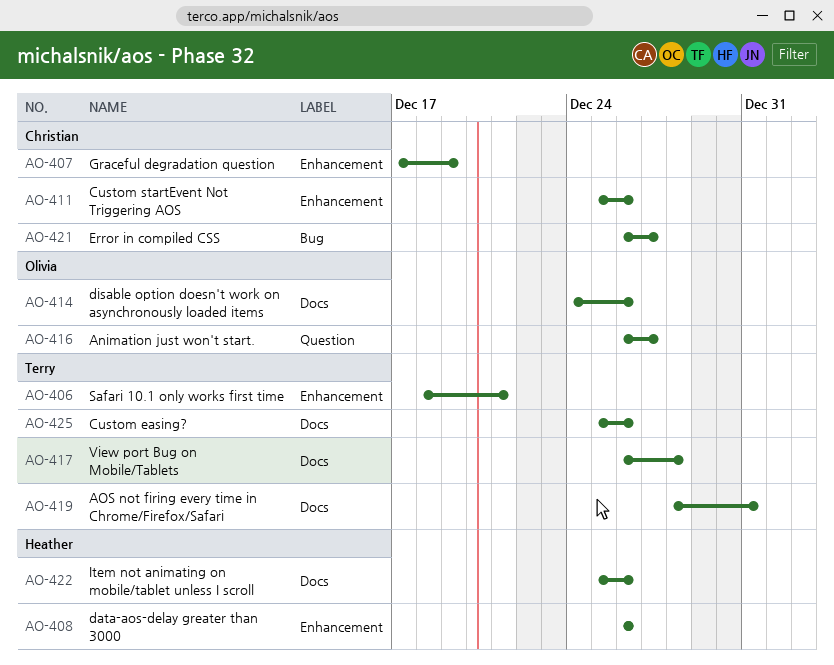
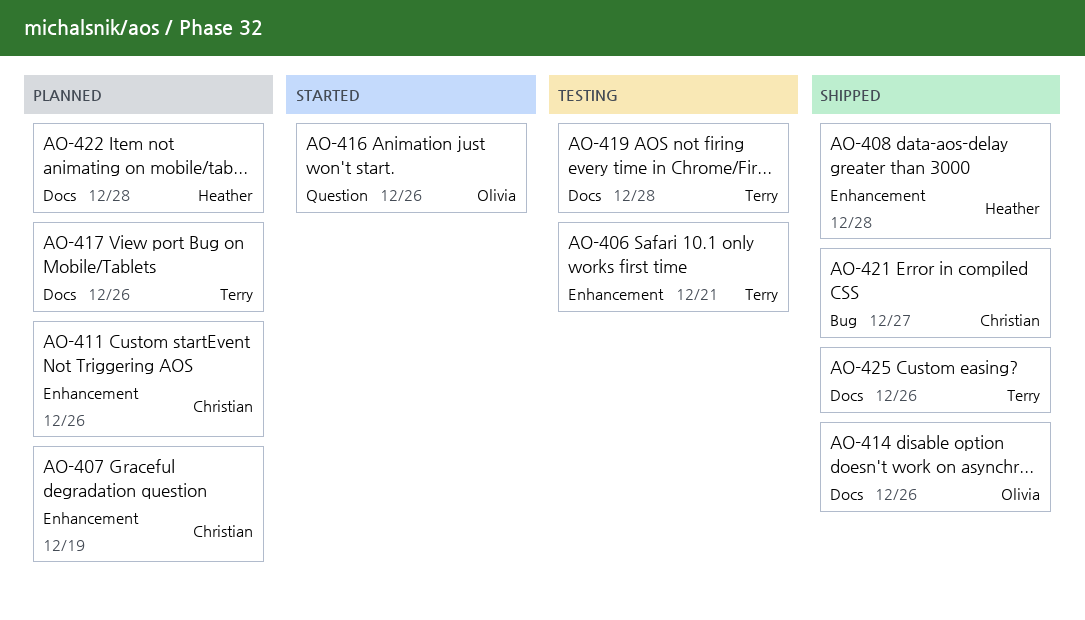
AO-408, due: Dec 26 -> Dec 28
AO-416, due: Dec 27 -> Dec 26
AO-417, due: Dec 28 -> Dec 26
AO-419, due: Dec 31 -> Dec 28
AO-422, due: Dec 26 -> Dec 28

